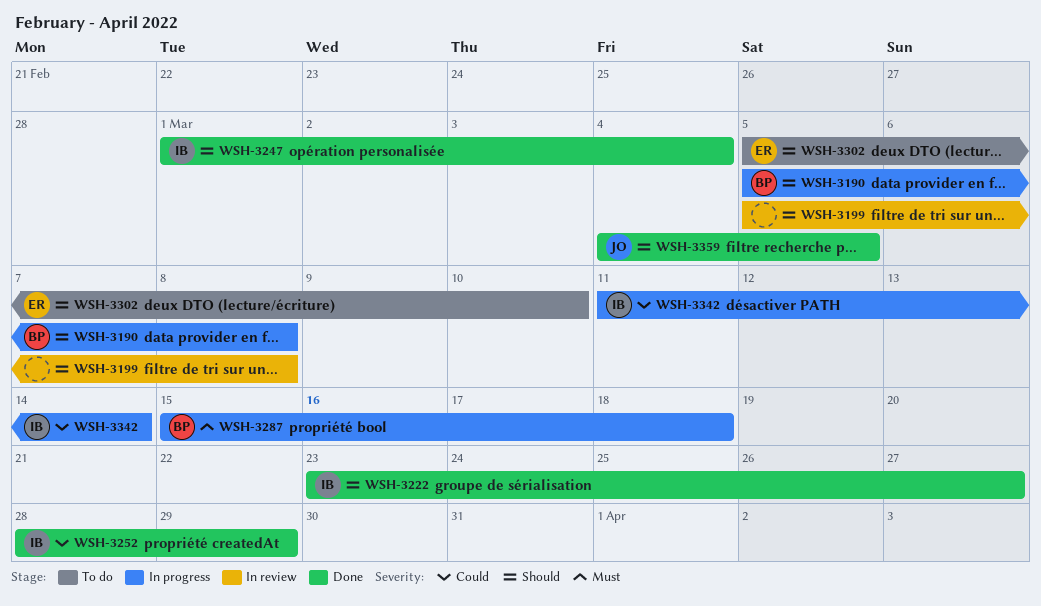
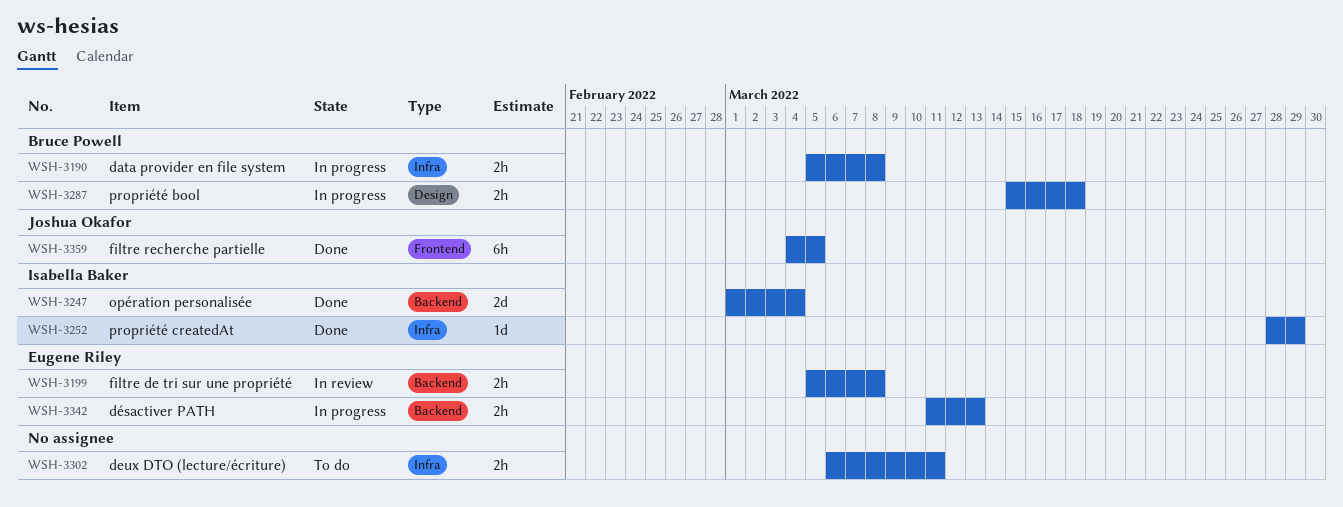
WSH-3199, owner: none -> Eugene Riley
WSH-3222: present -> none
WSH-3302, owner: Eugene Riley -> none
WSH-3302, start: Mar 5 -> Mar 6
WSH-3302, due: Mar 10 -> Mar 11
WSH-3342, owner: Isabella Baker -> Eugene Riley
WSH-3342, due: Mar 14 -> Mar 13

